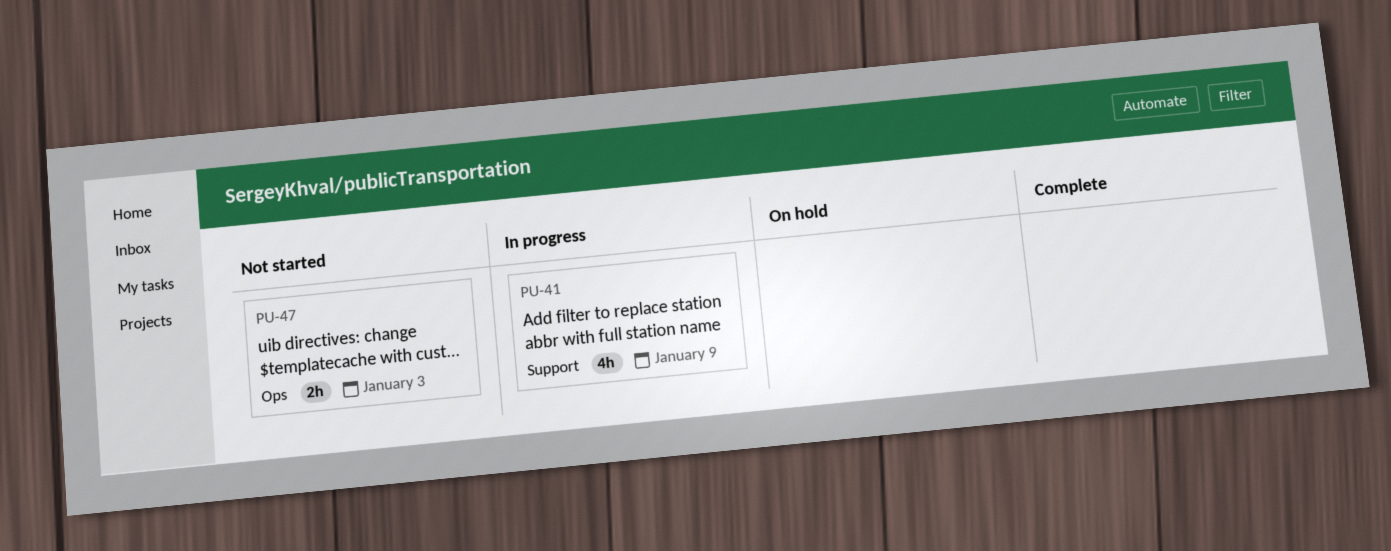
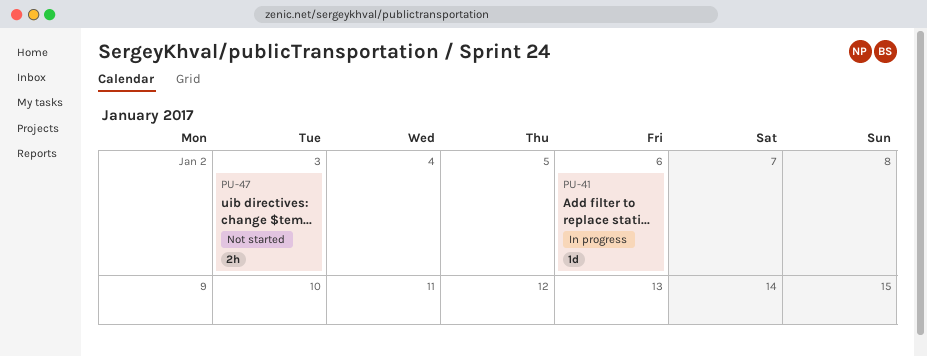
PU-41, estimate: 4h -> 1d
PU-41, due: Jan 9 -> Jan 6

